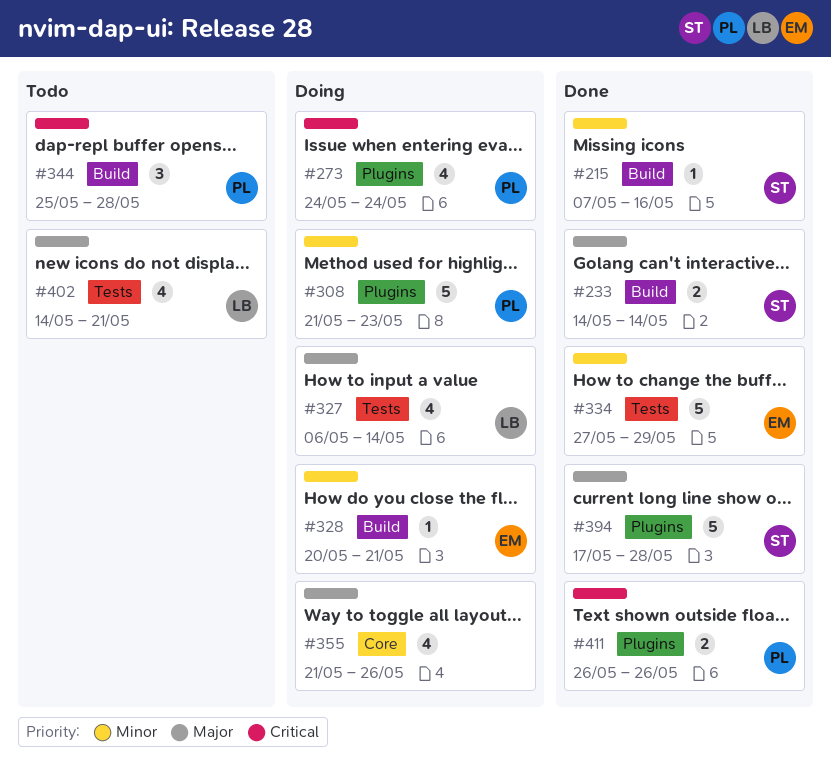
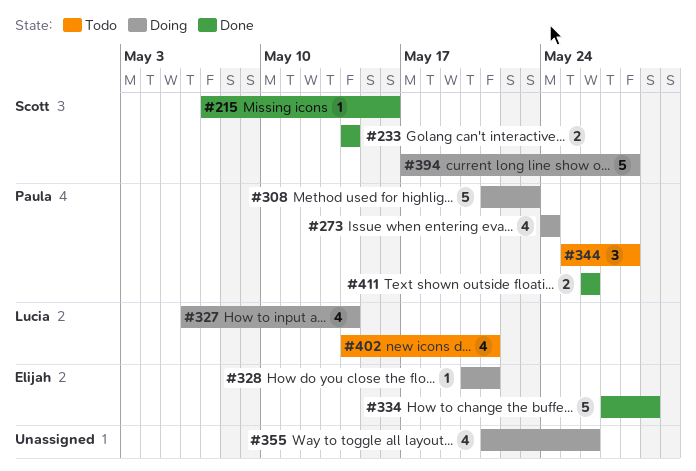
#394, status: Done -> Doing

